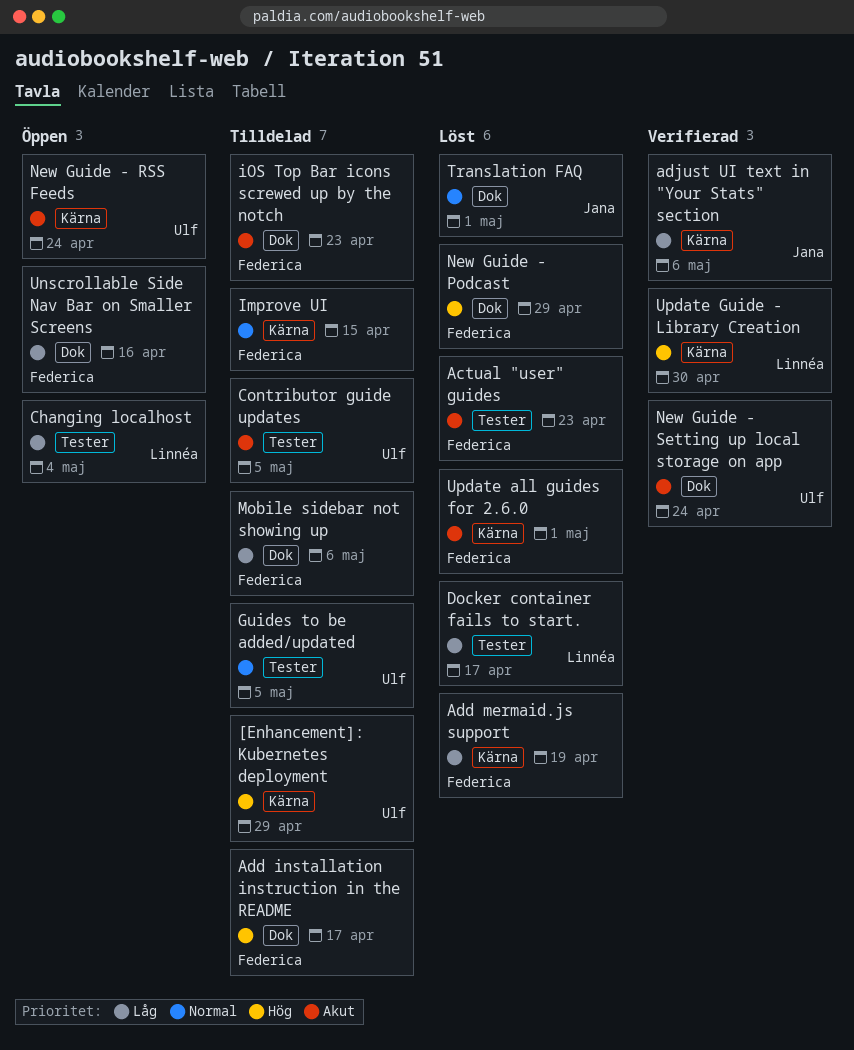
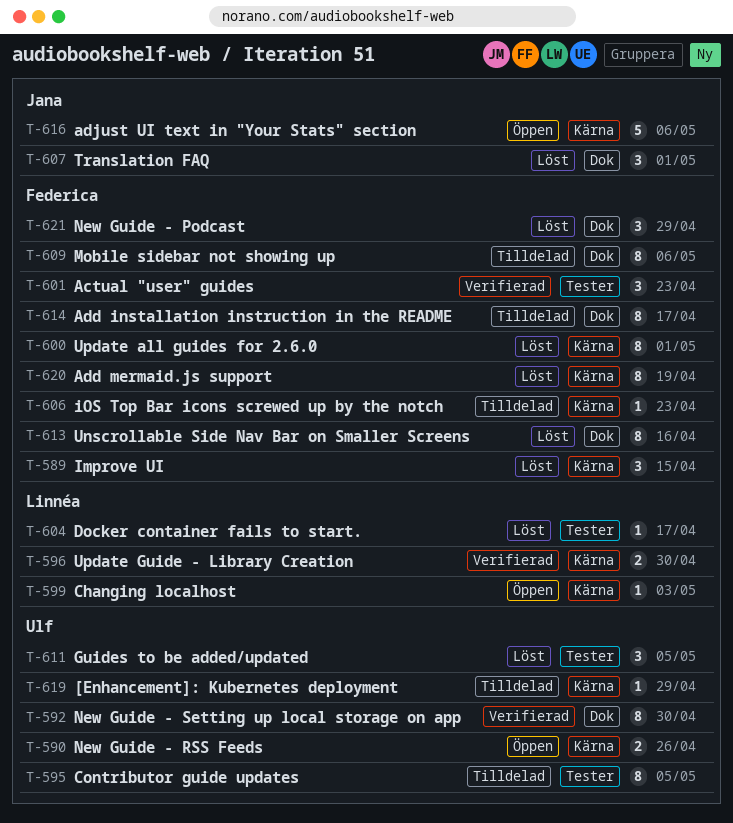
Actual "user" guides, status: Löst -> Verifierad
adjust UI text in "Your Stats" section, status: Verifierad -> Öppen
Changing localhost, label: Tester -> Kärna
Changing localhost, due: May 4 -> May 3
Guides to be added/updated, status: Tilldelad -> Löst
Improve UI, status: Tilldelad -> Löst
iOS Top Bar icons screwed up by the notch, label: Dok -> Kärna
New Guide - RSS Feeds, due: Apr 24 -> Apr 26
New Guide - Setting up local storage on app, due: Apr 24 -> Apr 30
Unscrollable Side Nav Bar on Smaller Screens, status: Öppen -> Löst

